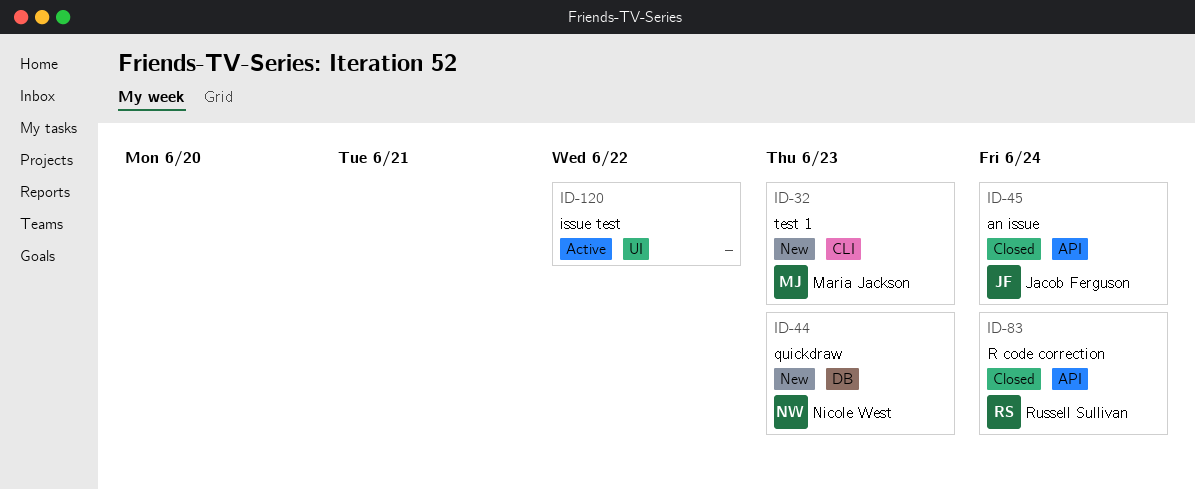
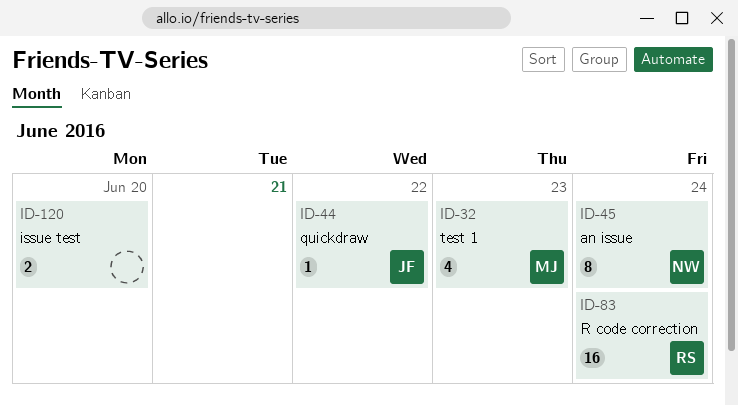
ID-44, owner: Nicole West -> Jacob Ferguson
ID-44, due: Jun 23 -> Jun 22
ID-45, owner: Jacob Ferguson -> Nicole West
ID-120, due: Jun 22 -> Jun 20

